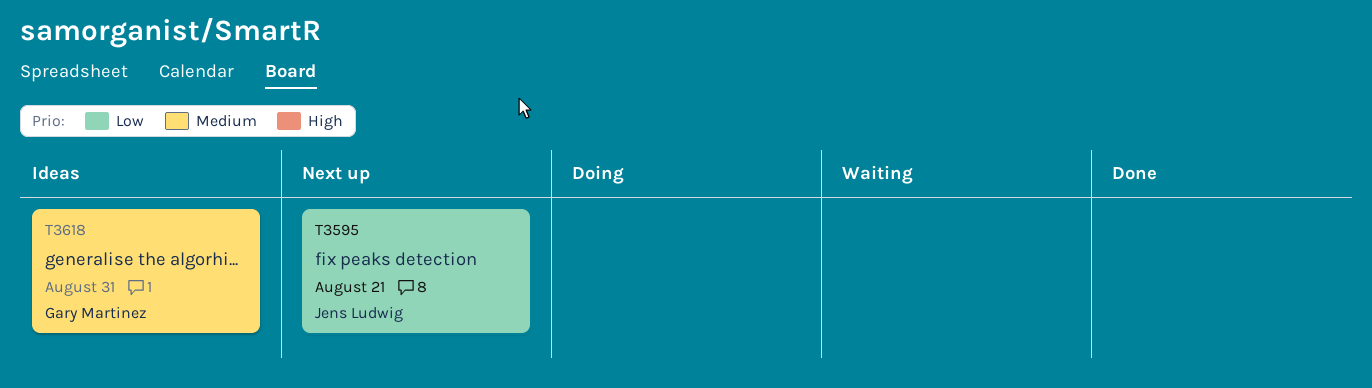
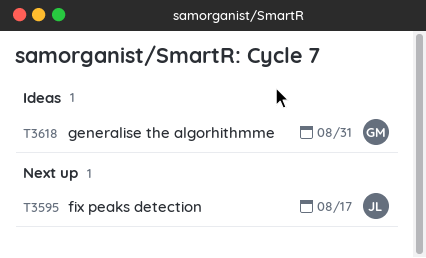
T3595, due: Aug 21 -> Aug 17

